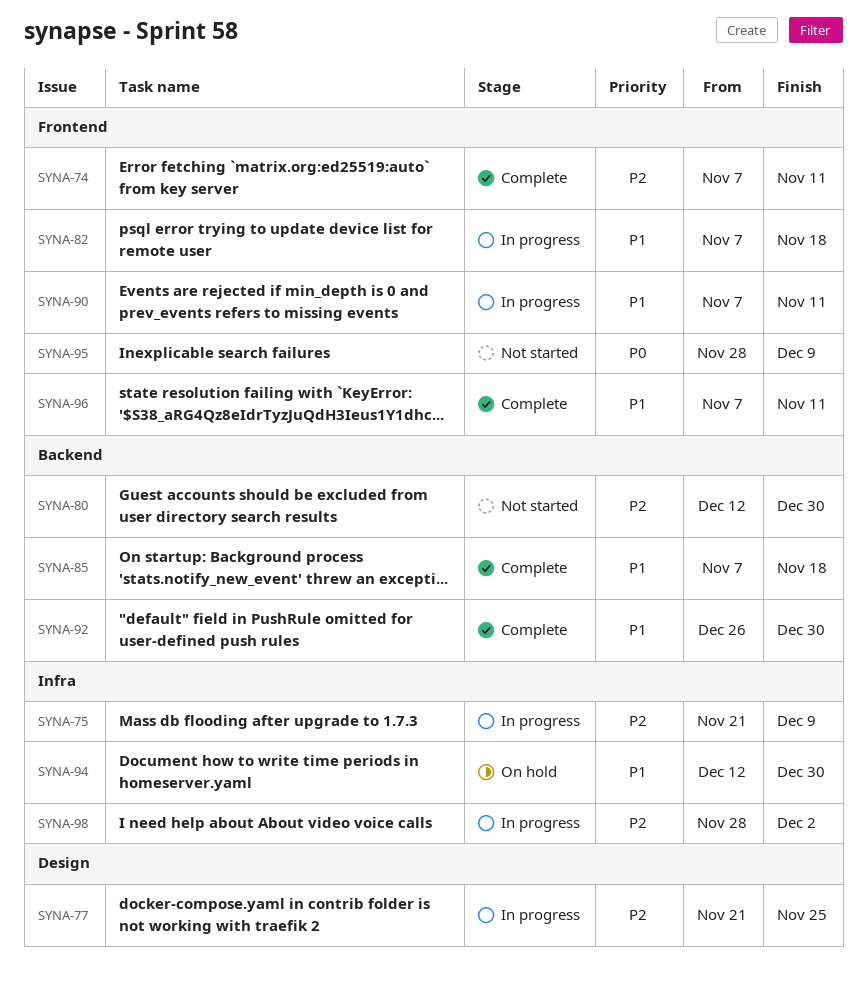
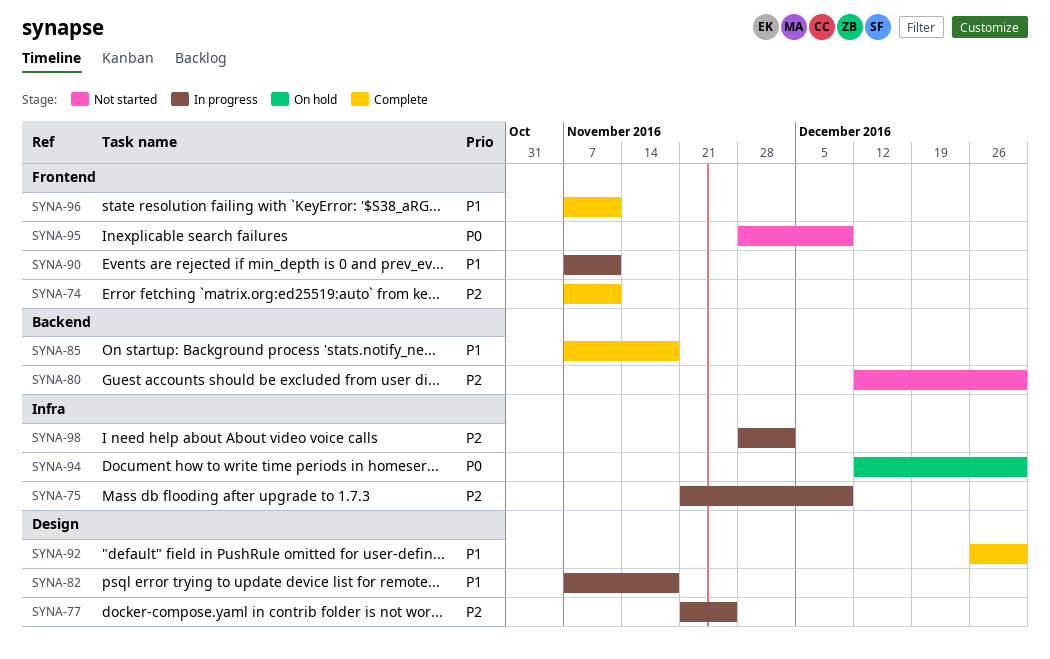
SYNA-82, label: Frontend -> Design
SYNA-92, label: Backend -> Design
SYNA-94, priority: P1 -> P0

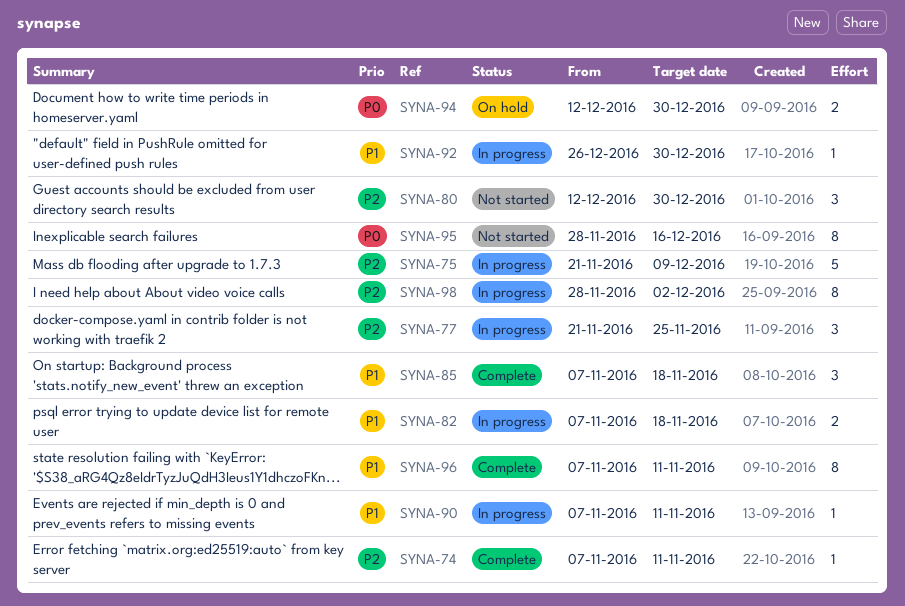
SYNA-92, status: Complete -> In progress
SYNA-95, due: Dec 9 -> Dec 16

